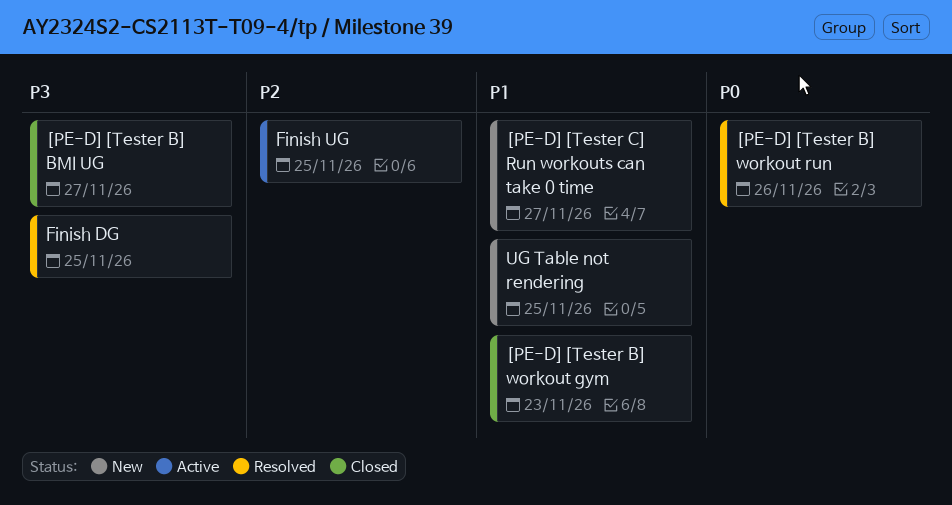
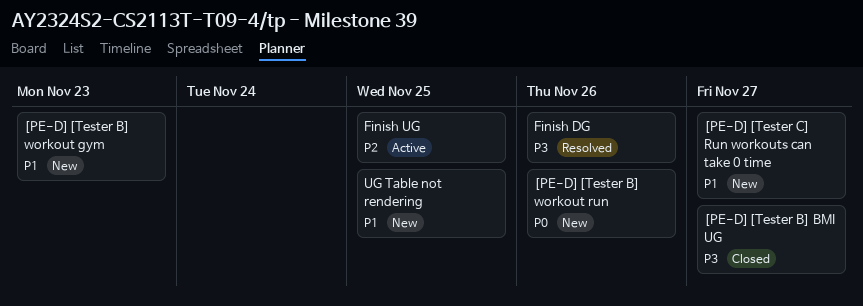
[PE-D][Tester B] workout gym, status: Closed -> New
[PE-D][Tester B] workout run, status: Resolved -> New
Finish DG, due: Nov 25 -> Nov 26

